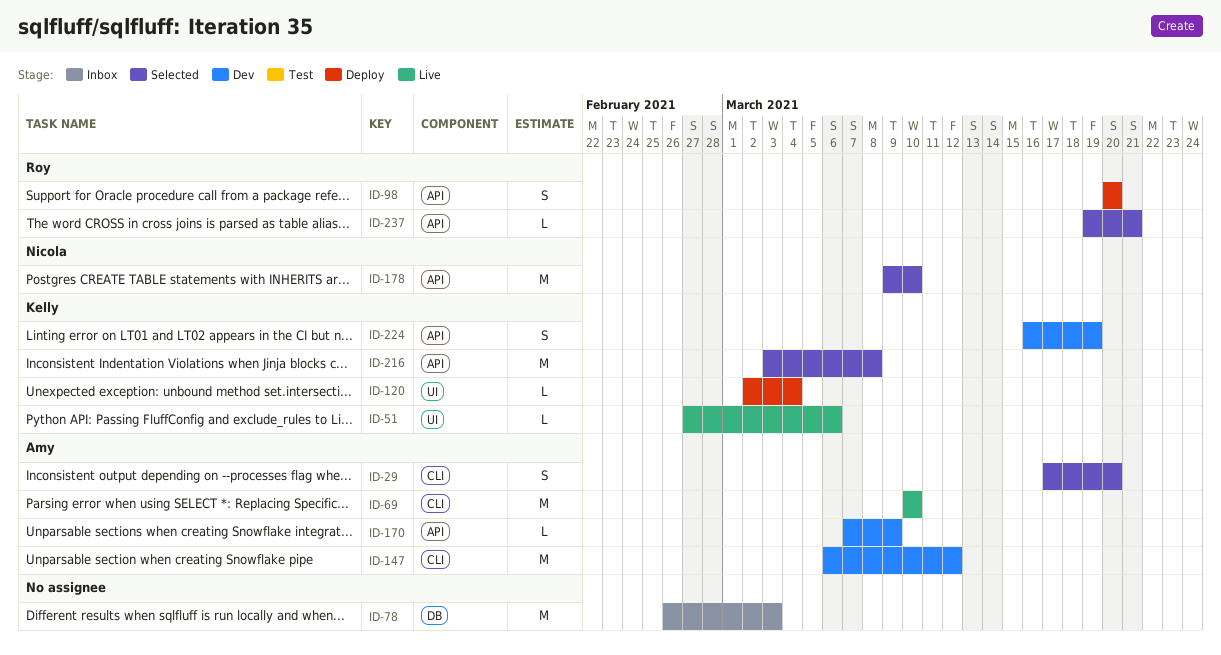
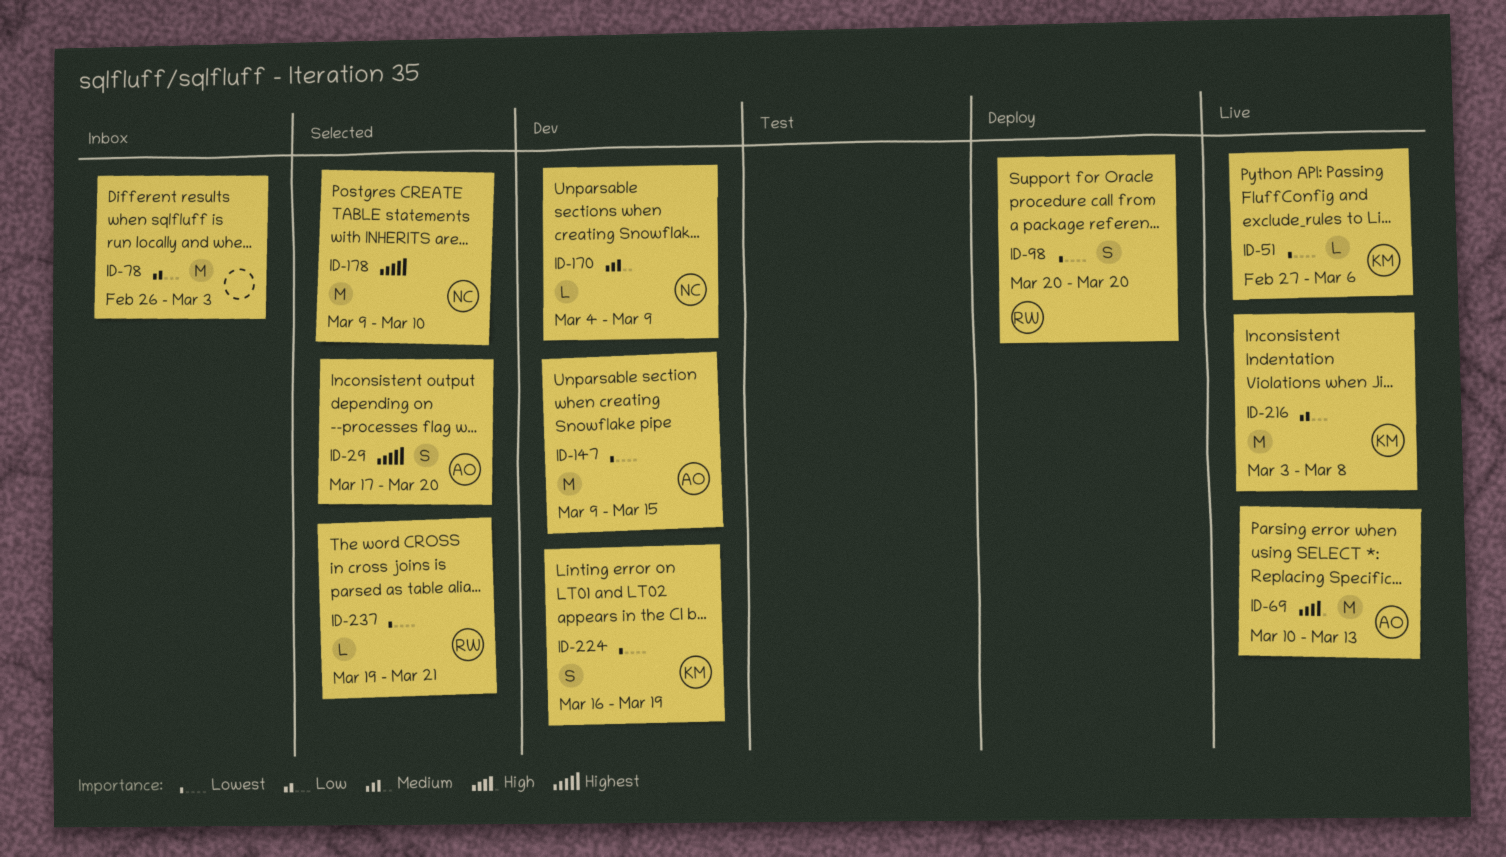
ID-69, due: Mar 10 -> Mar 13
ID-120: present -> none
ID-147, start: Mar 6 -> Mar 9
ID-147, due: Mar 12 -> Mar 15
ID-170, owner: Amy -> Nicola
ID-170, start: Mar 7 -> Mar 4
ID-216, status: Selected -> Live

